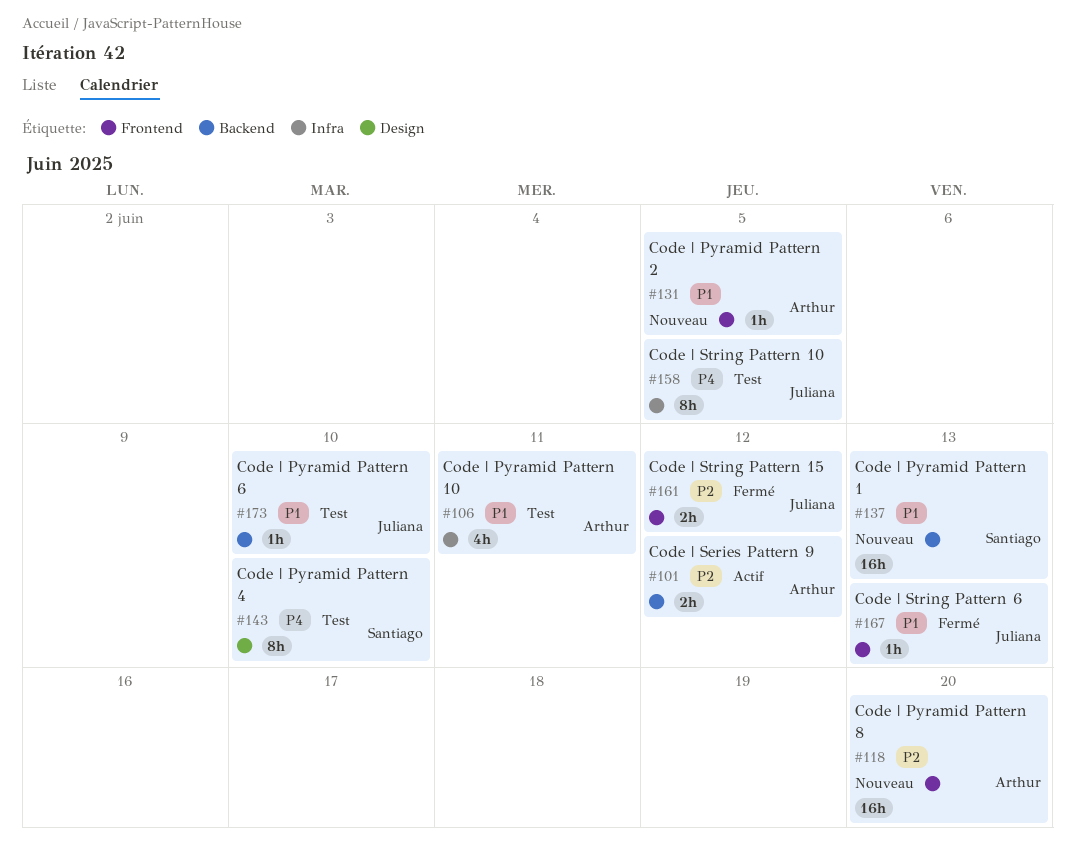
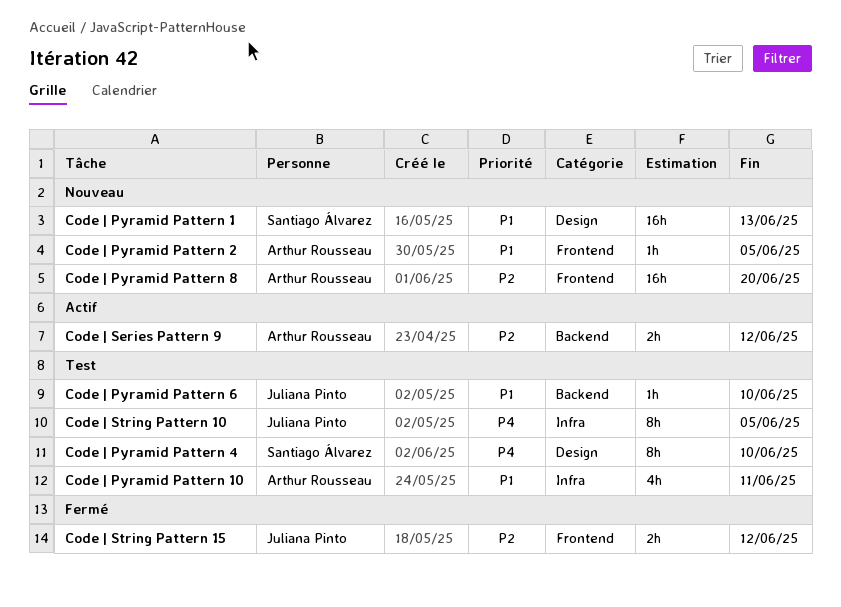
Code | Pyramid Pattern 1, label: Backend -> Design
Code | String Pattern 6: present -> none

